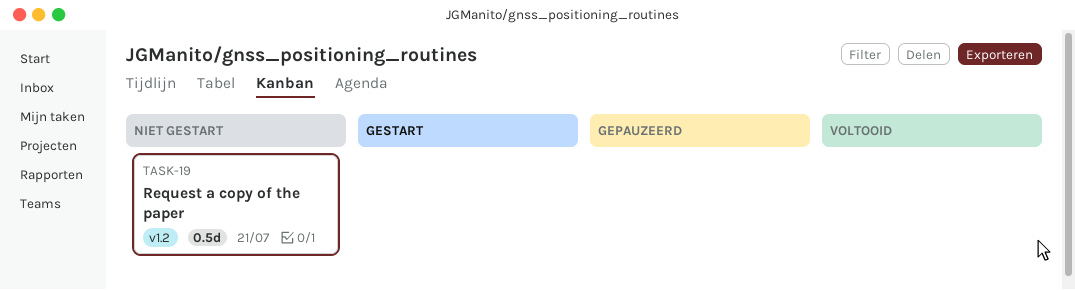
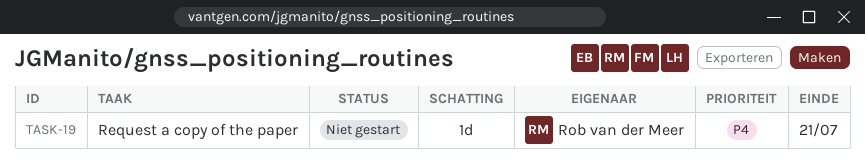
TASK-19, estimate: 0.5d -> 1d

